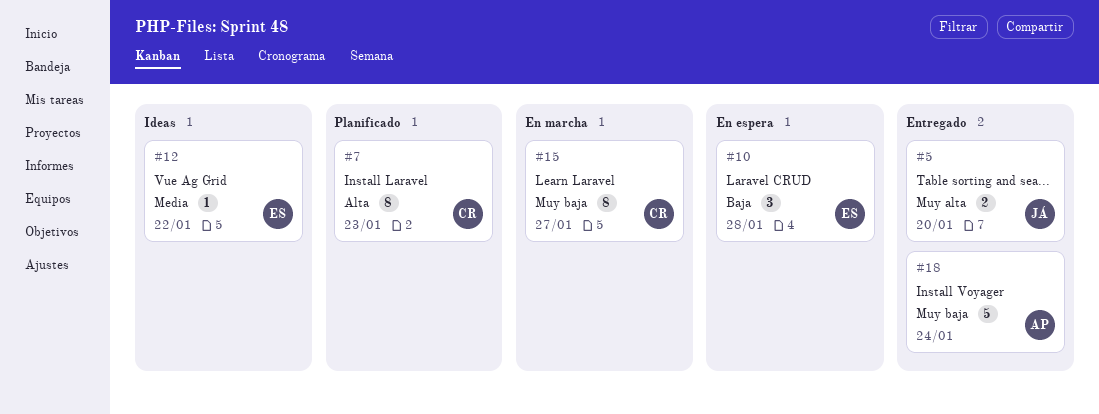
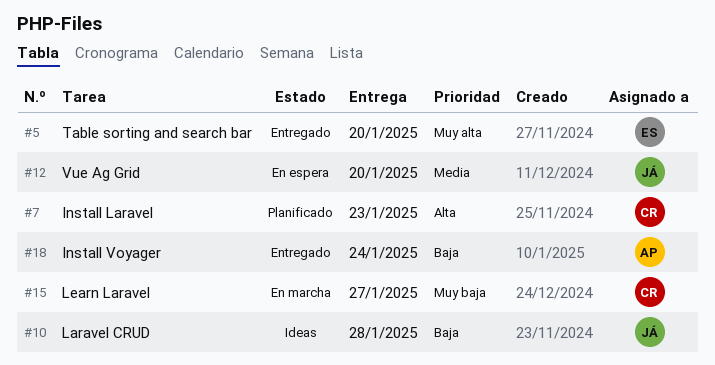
#5, owner: JÁ -> ES
#10, status: En espera -> Ideas
#10, owner: ES -> JÁ
#12, status: Ideas -> En espera
#12, owner: ES -> JÁ
#12, due: Jan 22 -> Jan 20
#18, priority: Muy baja -> Baja

